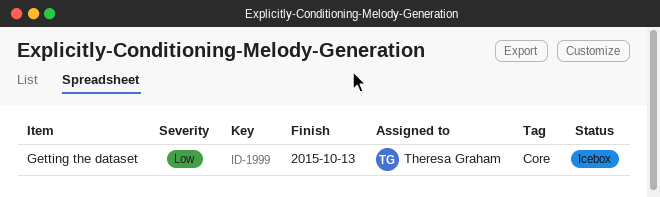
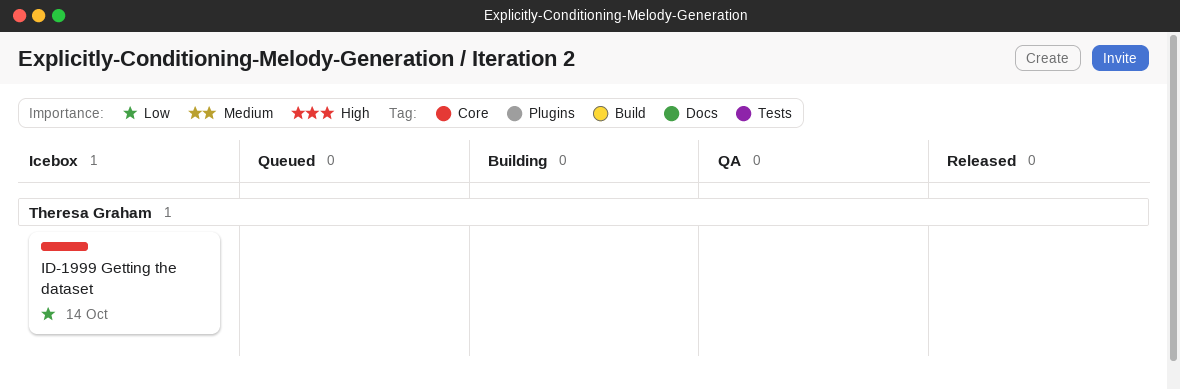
ID-1999, due: Oct 13 -> Oct 14

